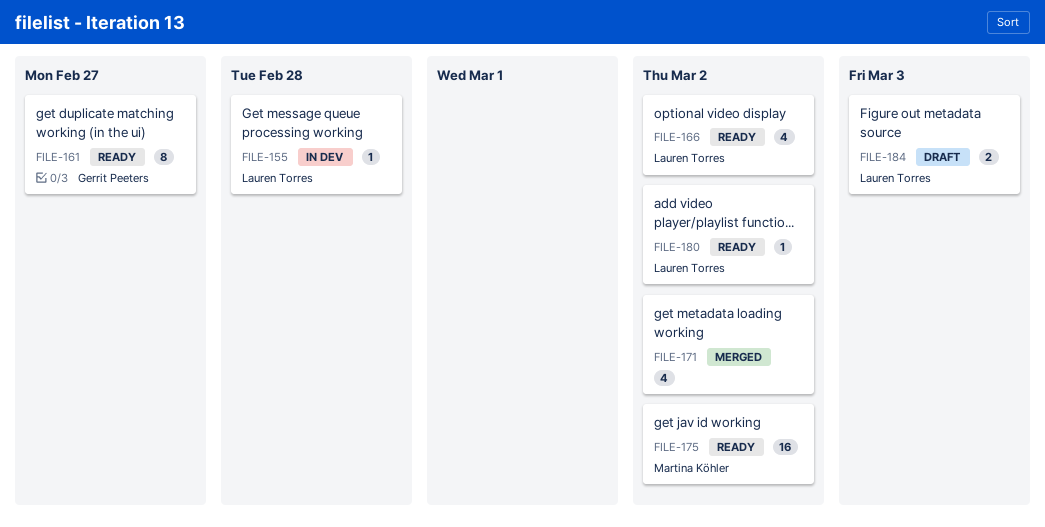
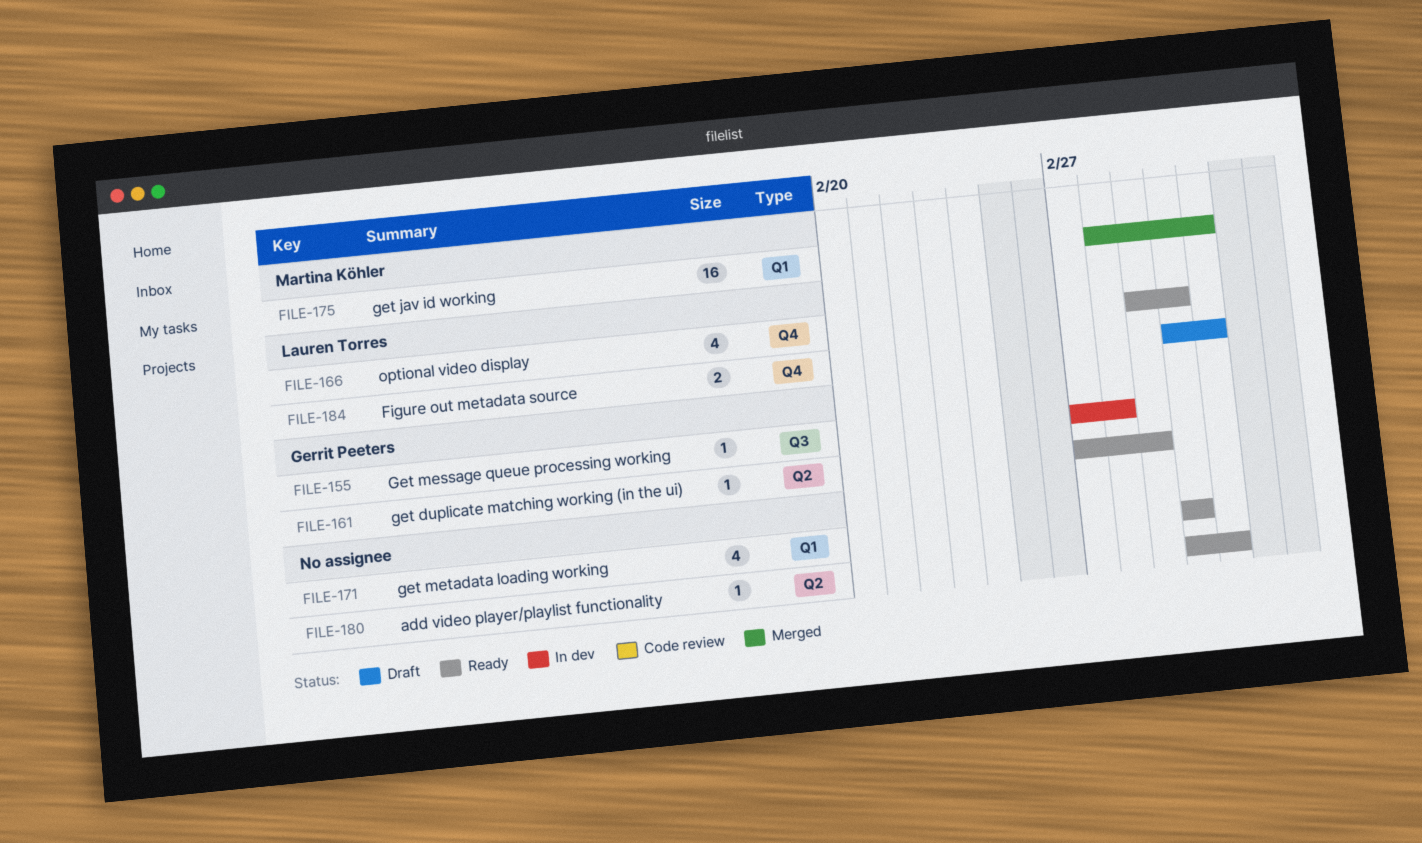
FILE-155, owner: Lauren Torres -> Gerrit Peeters
FILE-161, estimate: 8 -> 1
FILE-161, due: Feb 27 -> Mar 1
FILE-171, status: Merged -> Ready
FILE-175, status: Ready -> Merged
FILE-175, due: Mar 2 -> Mar 3
FILE-180, owner: Lauren Torres -> none
FILE-180, due: Mar 2 -> Mar 3

